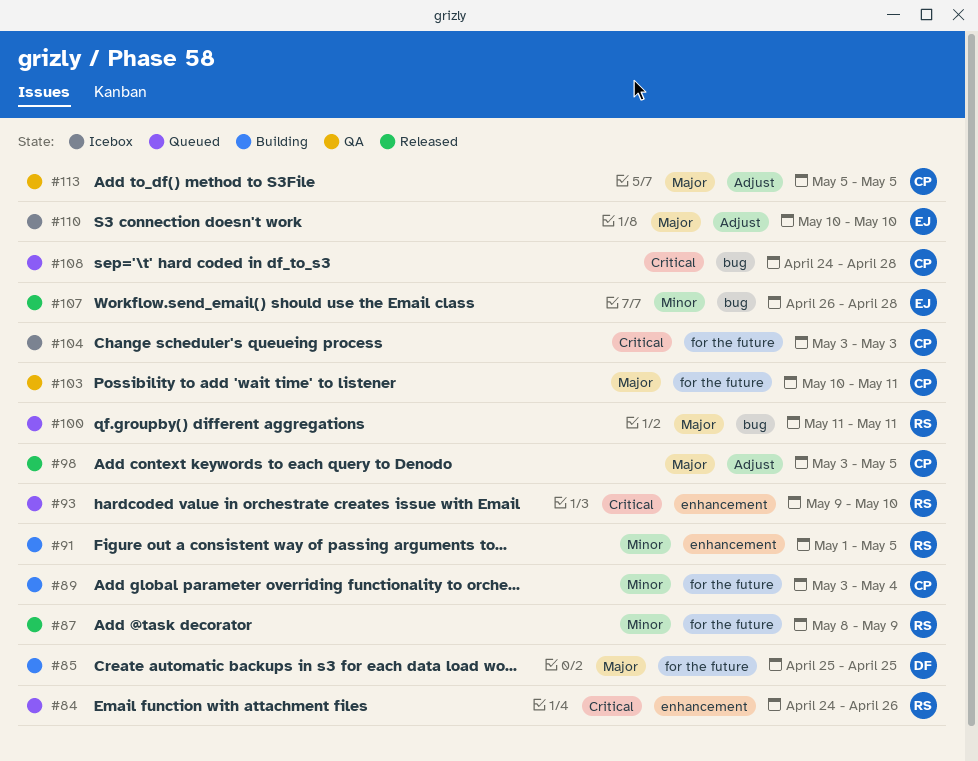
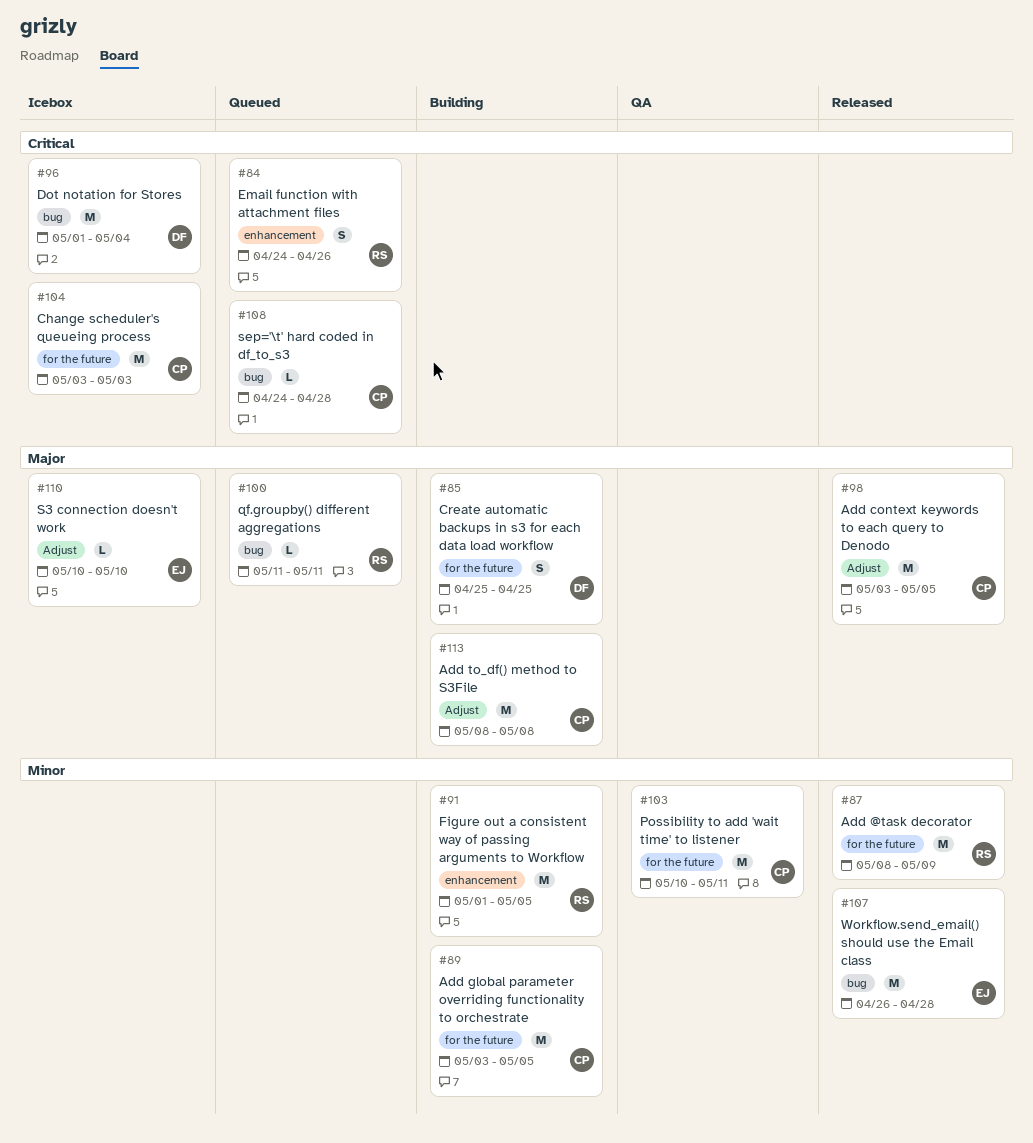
#89, due: May 4 -> May 5
#93: present -> none
#96: none -> present
#103, priority: Major -> Minor
#113, status: QA -> Building
#113, start: May 5 -> May 8
#113, due: May 5 -> May 8

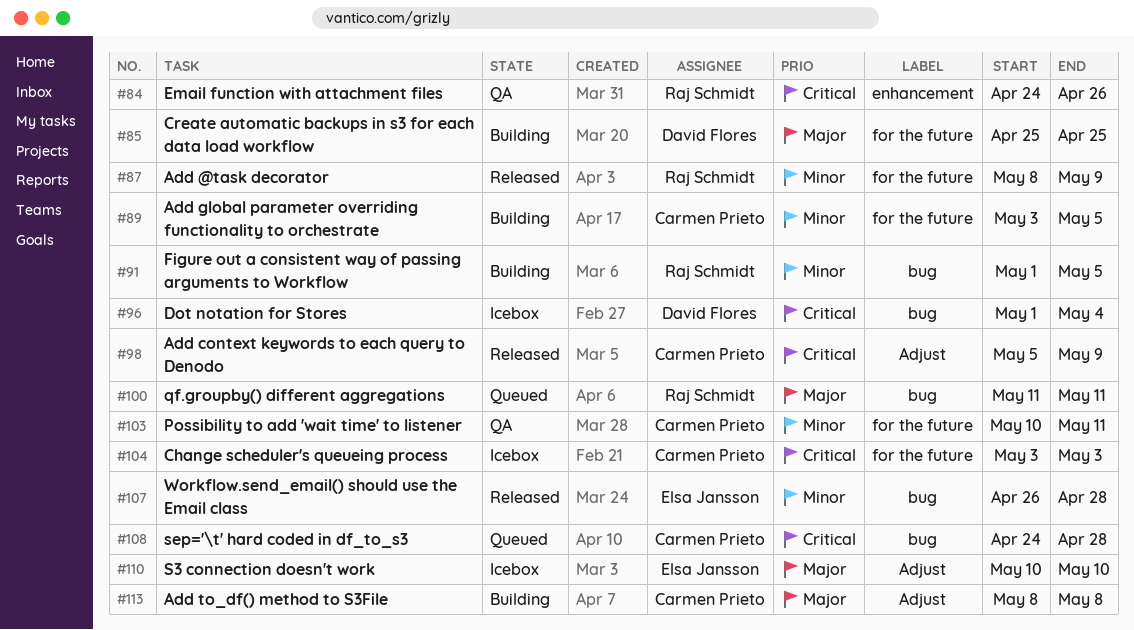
#84, status: Queued -> QA
#91, label: enhancement -> bug
#98, priority: Major -> Critical
#98, start: May 3 -> May 5
#98, due: May 5 -> May 9

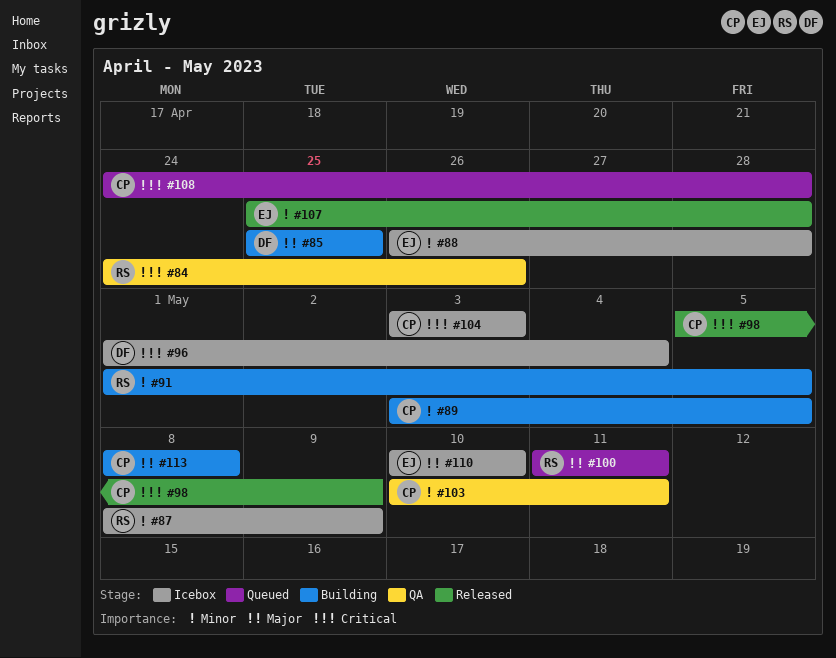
#87, status: Released -> Icebox
#88: none -> present
#107, start: Apr 26 -> Apr 25

